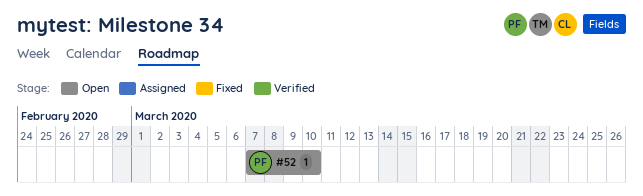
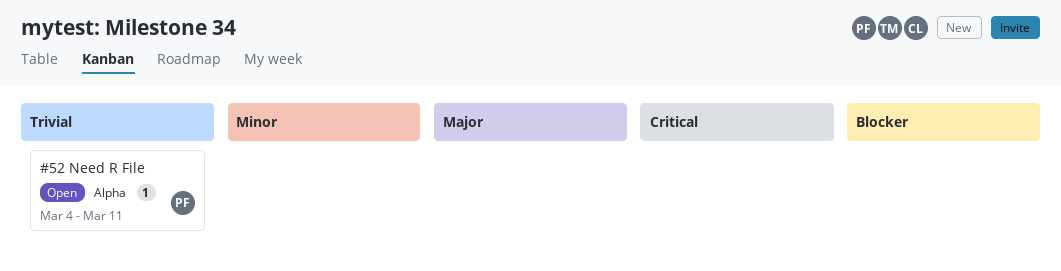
#52, start: Mar 7 -> Mar 4
#52, due: Mar 10 -> Mar 11

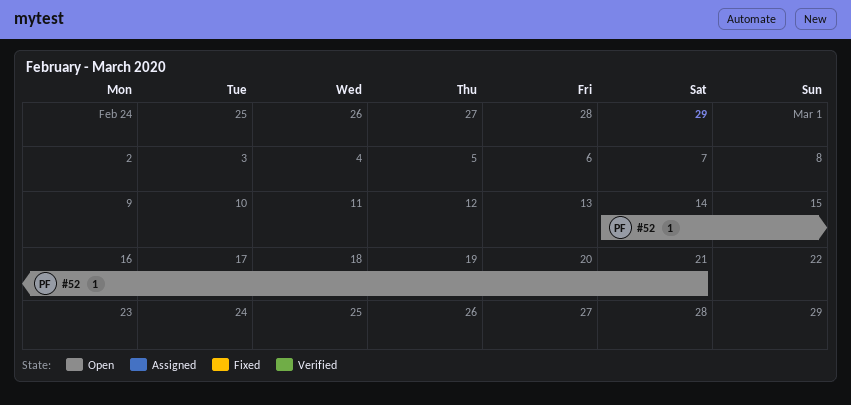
#52, start: Mar 4 -> Mar 14
#52, due: Mar 11 -> Mar 21

